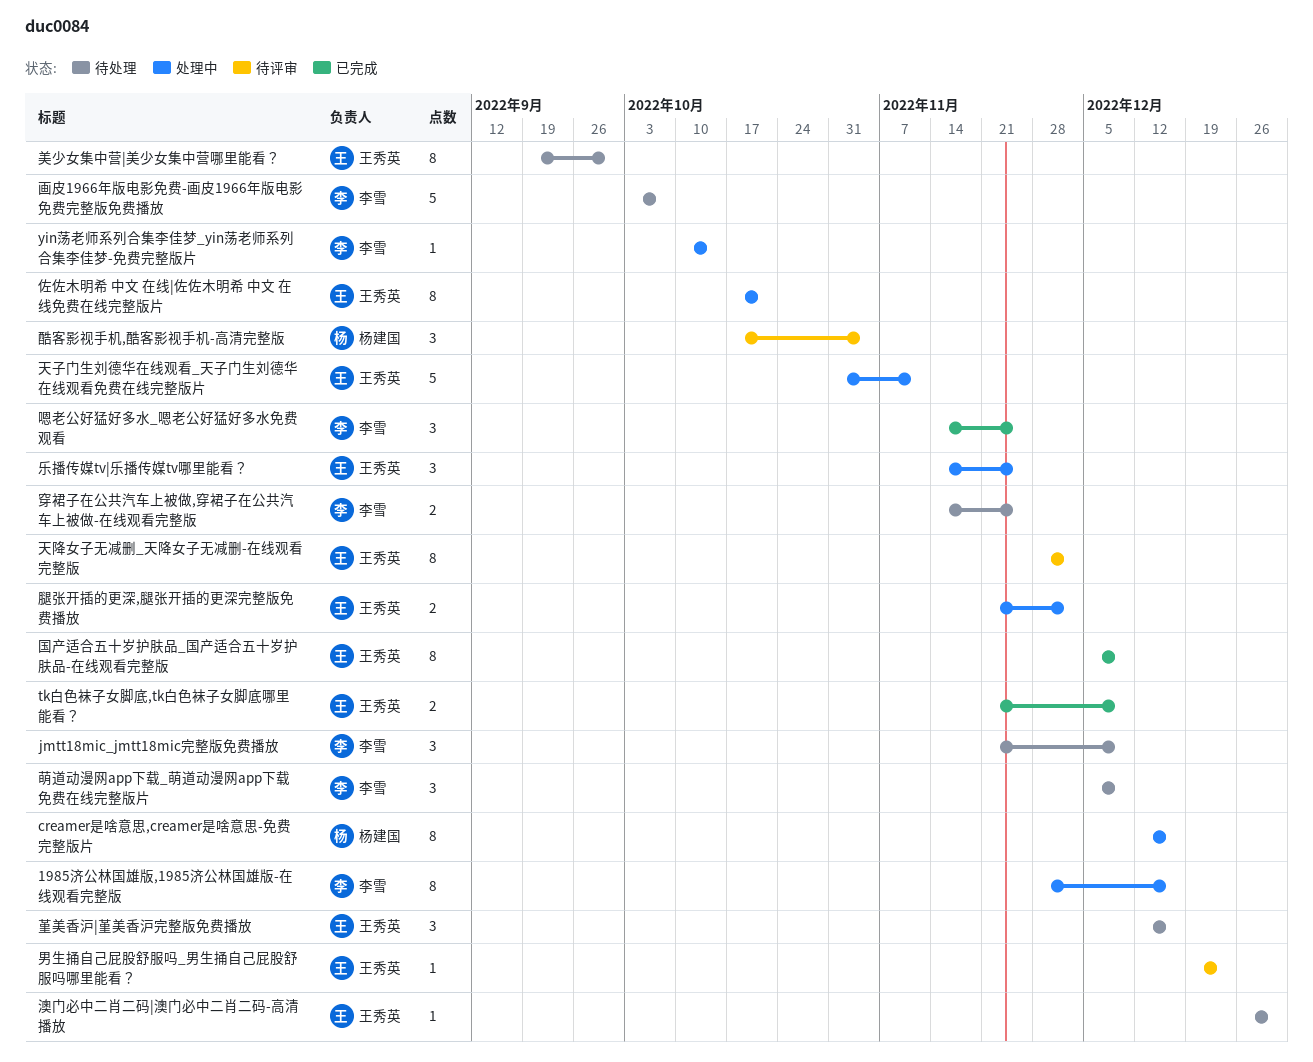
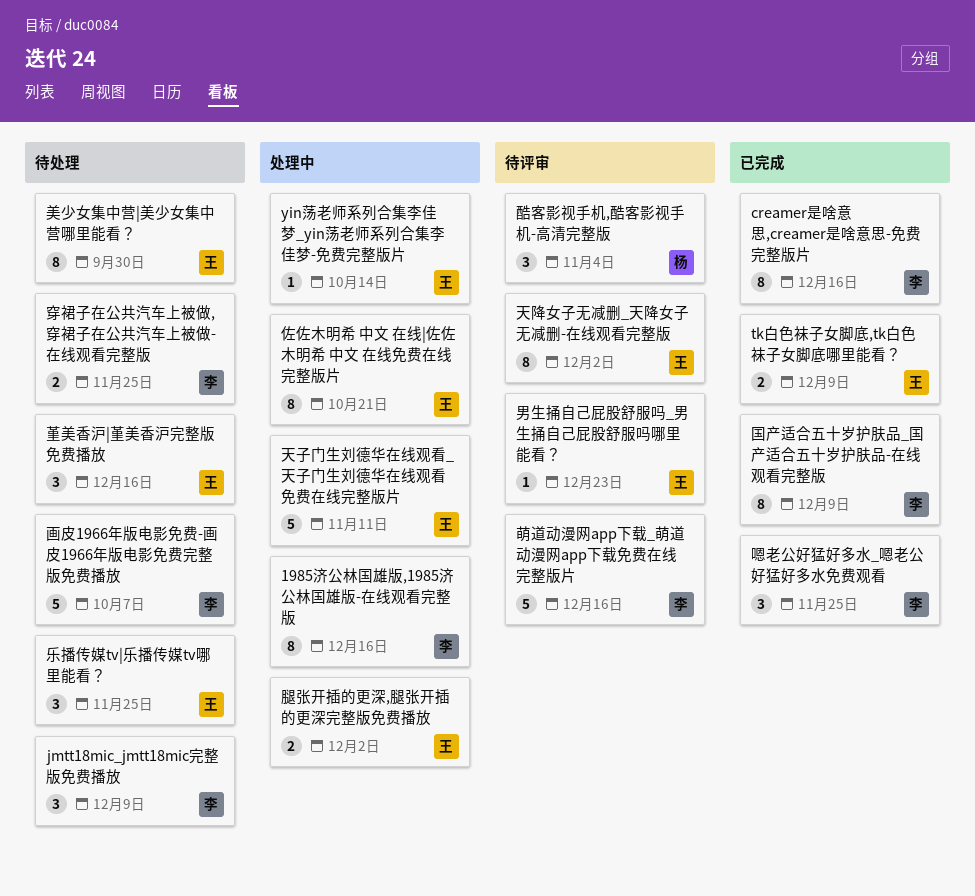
creamer是啥意思,creamer是啥意思-免费完整版片, status: 处理中 -> 已完成
creamer是啥意思,creamer是啥意思-免费完整版片, owner: 杨建国 -> 李雪
yin荡老师系列合集李佳梦_yin荡老师系列合集李佳梦-免费完整版片, owner: 李雪 -> 王秀英
乐播传媒tv|乐播传媒tv哪里能看？, status: 处理中 -> 待处理
国产适合五十岁护肤品_国产适合五十岁护肤品-在线观看完整版, owner: 王秀英 -> 李雪
澳门必中二肖二码|澳门必中二肖二码-高清播放: present -> none
萌道动漫网app下载_萌道动漫网app下载免费在线完整版片, status: 待处理 -> 待评审
萌道动漫网app下载_萌道动漫网app下载免费在线完整版片, estimate: 3 -> 5
萌道动漫网app下载_萌道动漫网app下载免费在线完整版片, due: Dec 9 -> Dec 16

